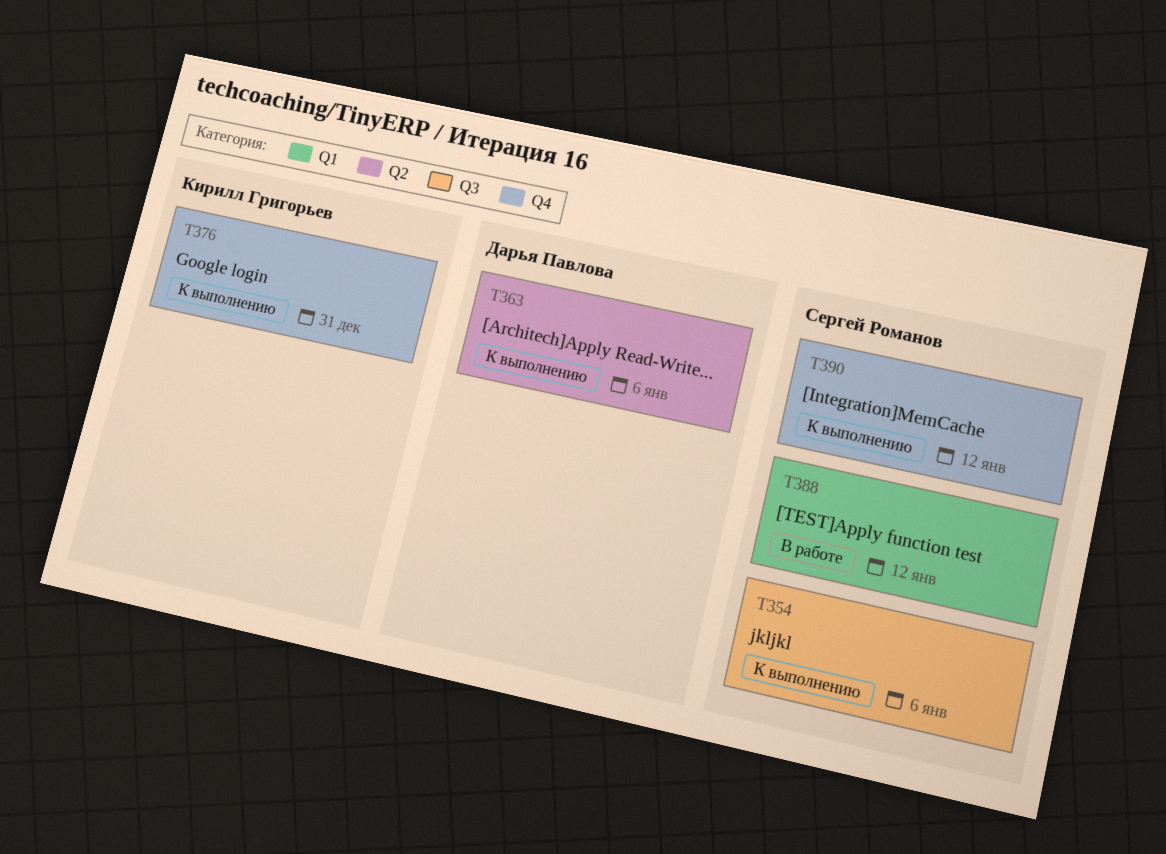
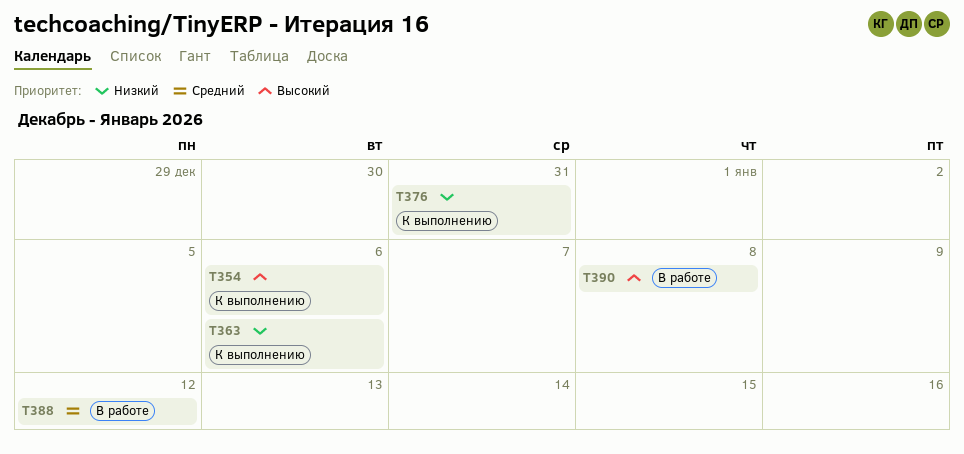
T390, status: К выполнению -> В работе
T390, due: Jan 12 -> Jan 8

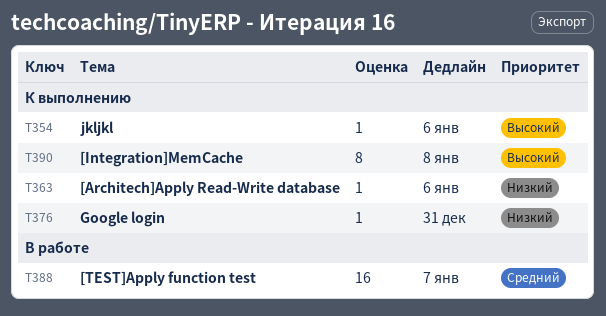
T388, due: Jan 12 -> Jan 7
T390, status: В работе -> К выполнению

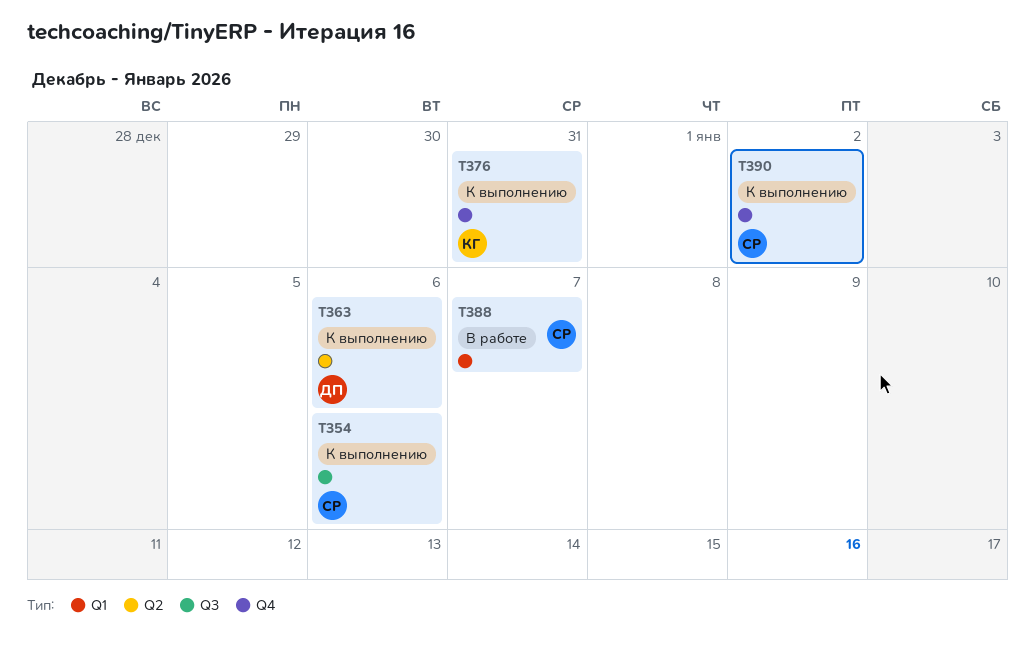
T390, due: Jan 8 -> Jan 2

